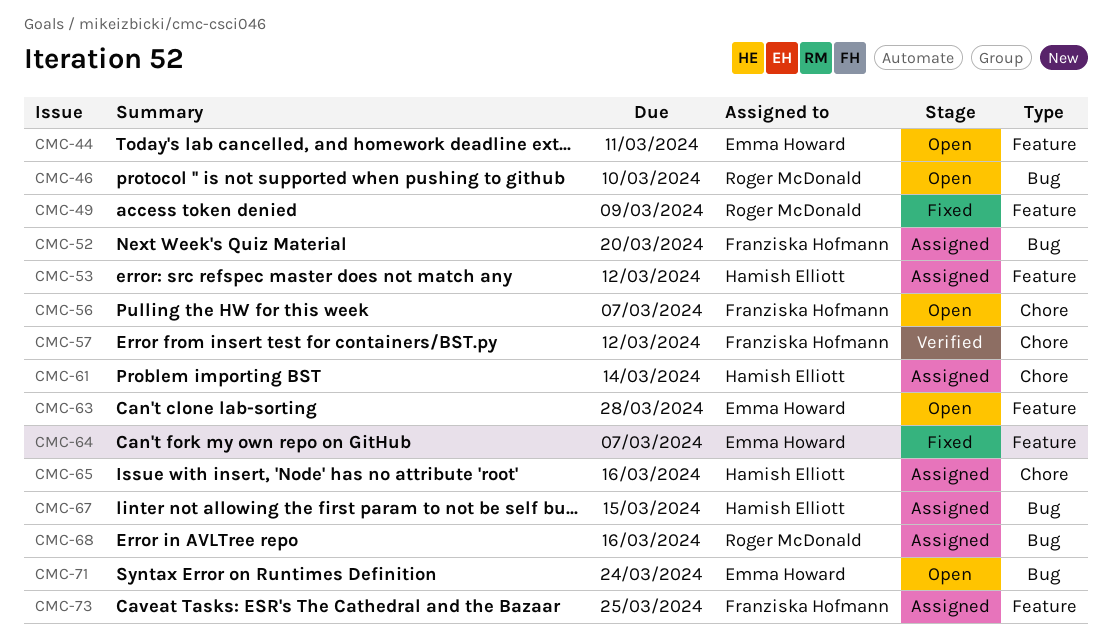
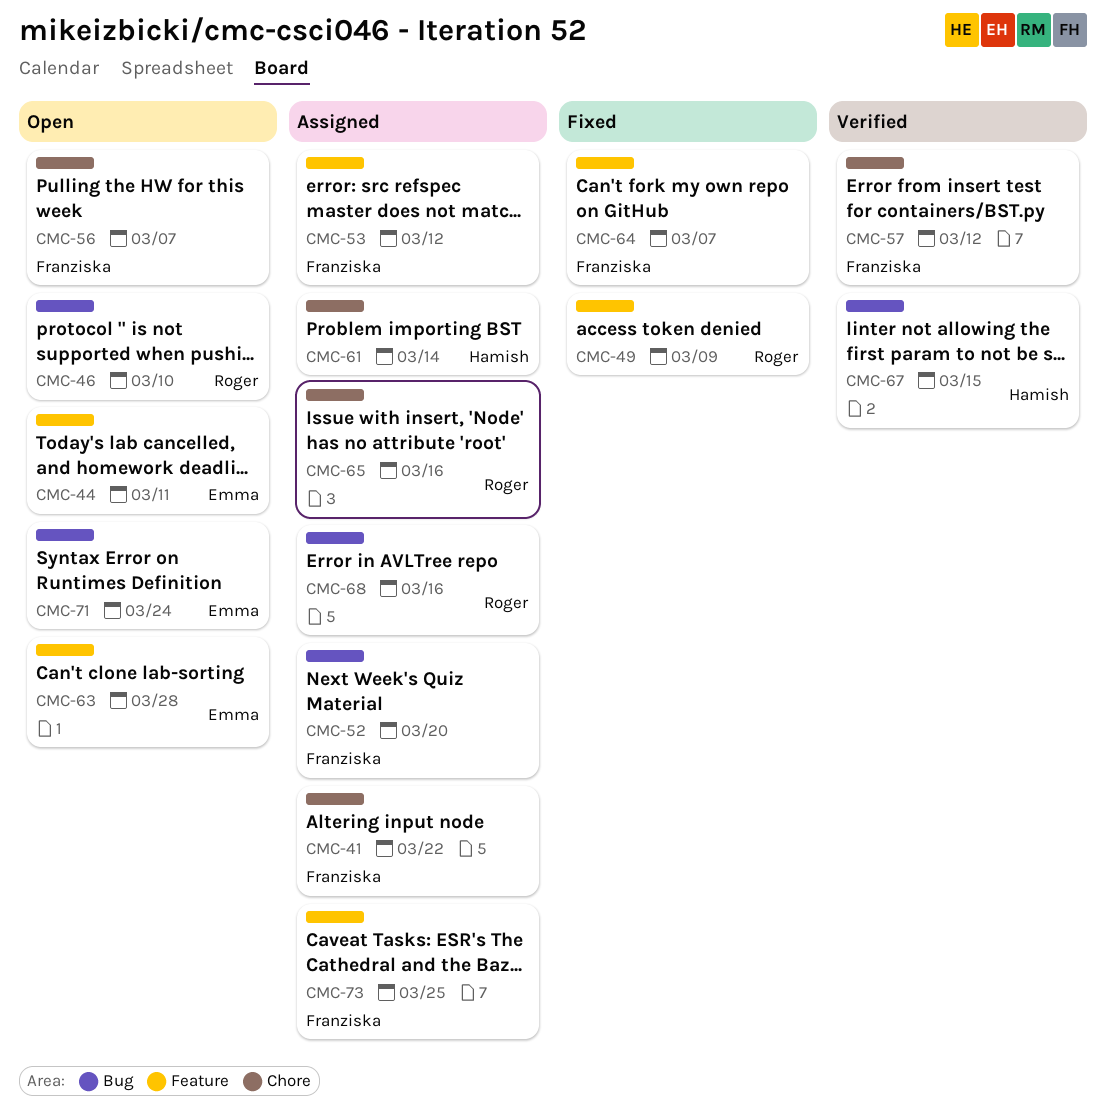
CMC-41: none -> present
CMC-53, owner: Hamish Elliott -> Franziska Hofmann
CMC-64, owner: Emma Howard -> Franziska Hofmann
CMC-65, owner: Hamish Elliott -> Roger McDonald
CMC-67, status: Assigned -> Verified

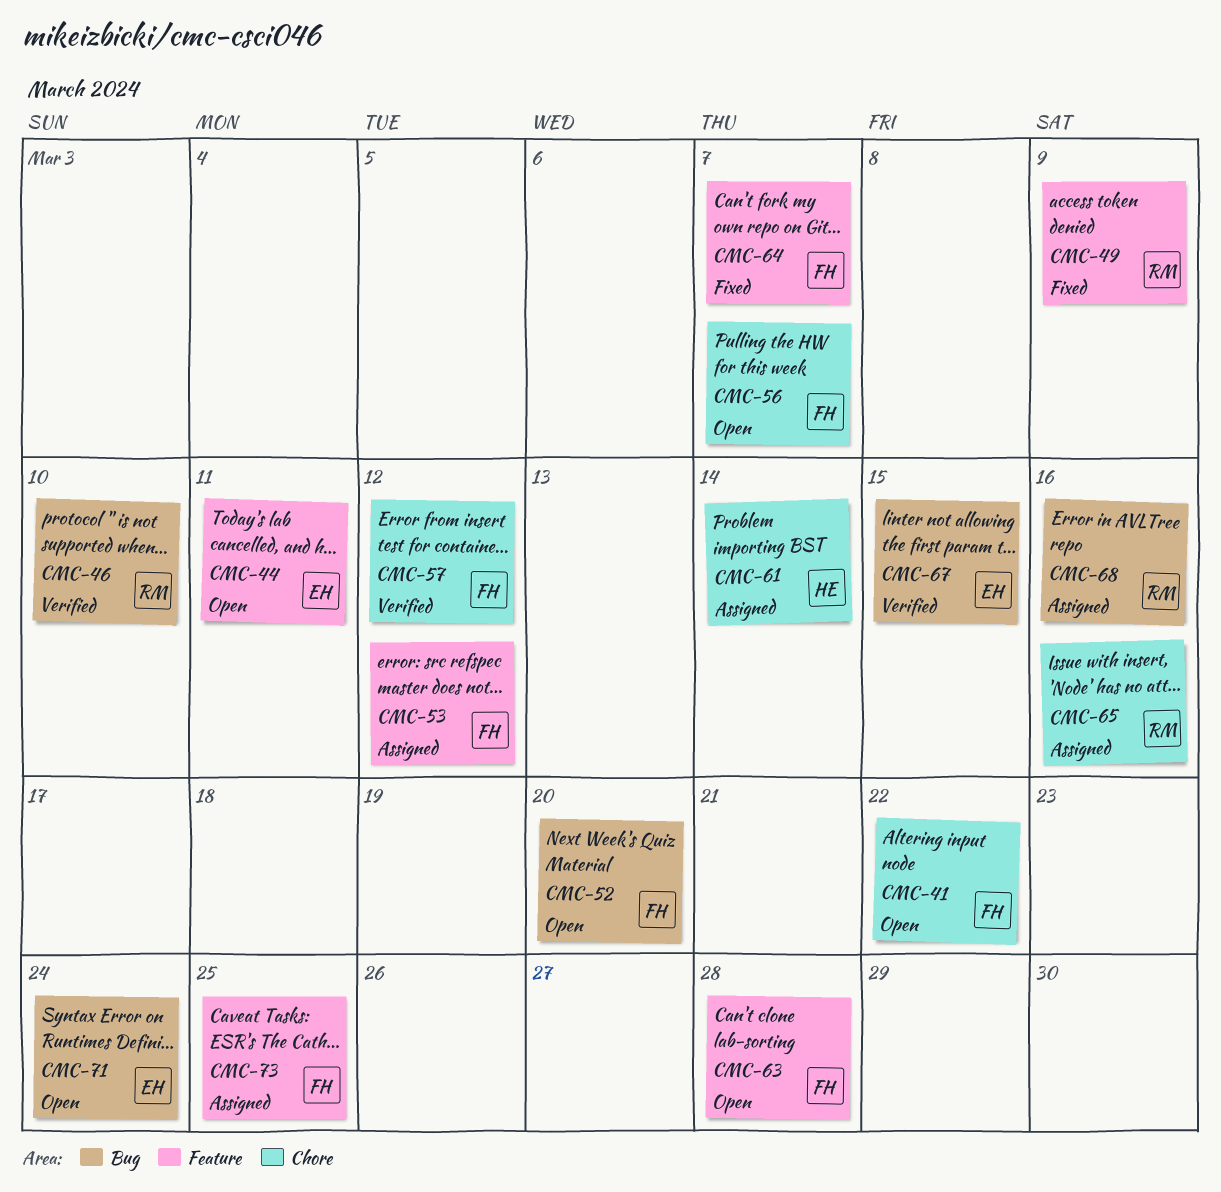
CMC-41, status: Assigned -> Open
CMC-46, status: Open -> Verified
CMC-52, status: Assigned -> Open
CMC-63, owner: Emma -> Franziska
CMC-67, owner: Hamish -> Emma

